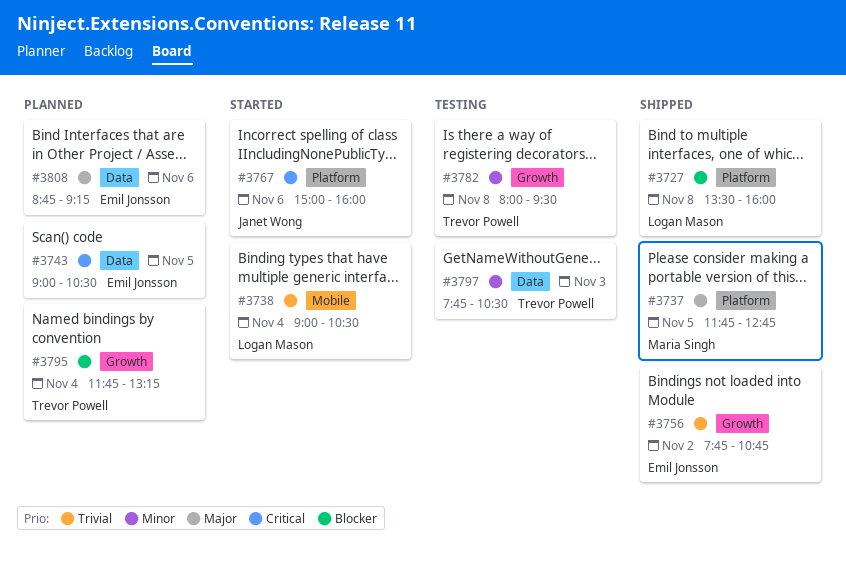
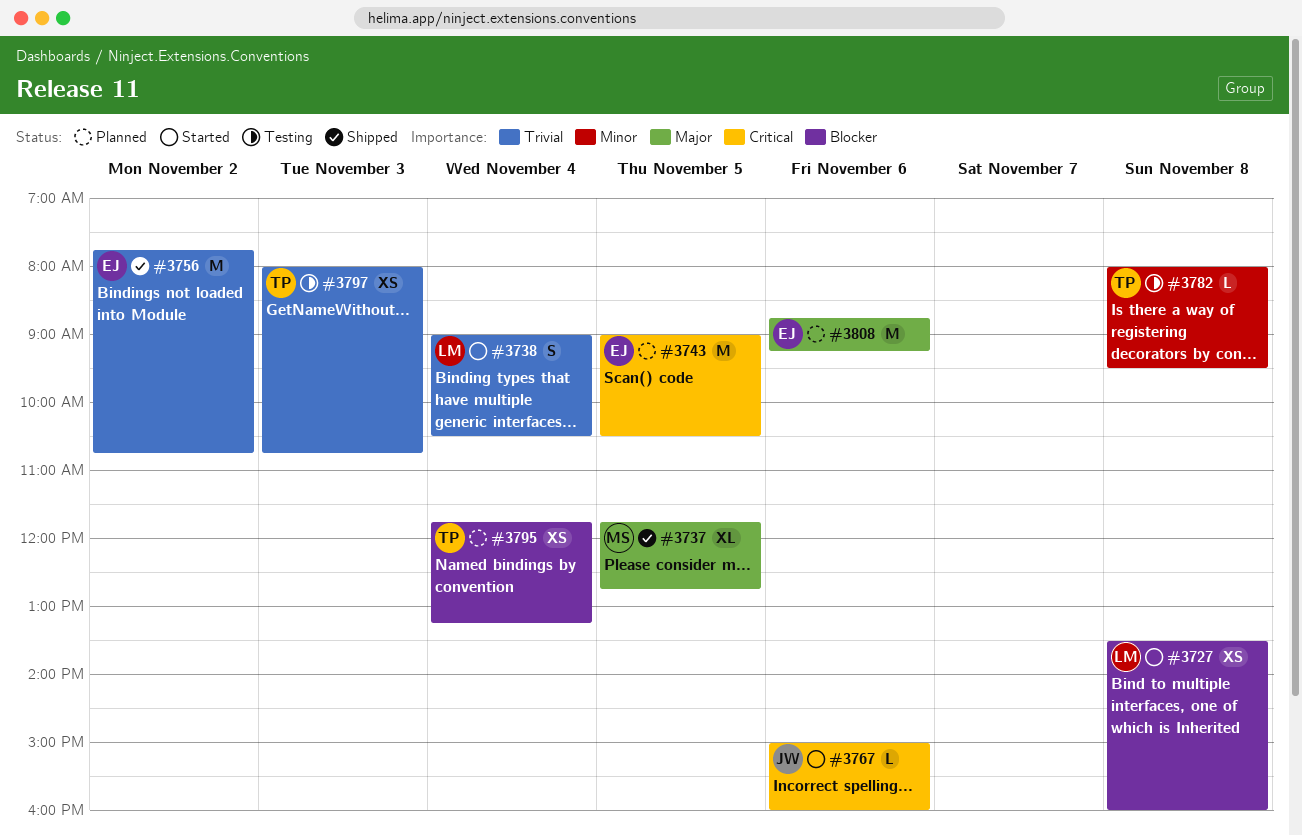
#3727, status: Shipped -> Started
#3797, priority: Minor -> Trivial
#3797, begins: 07:45 -> 08:00
#3797, ends: 10:30 -> 10:45

